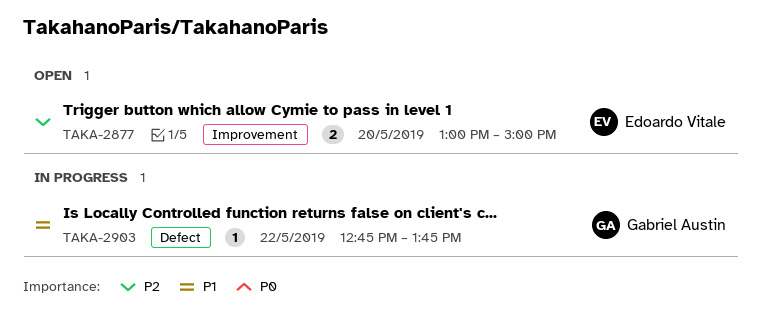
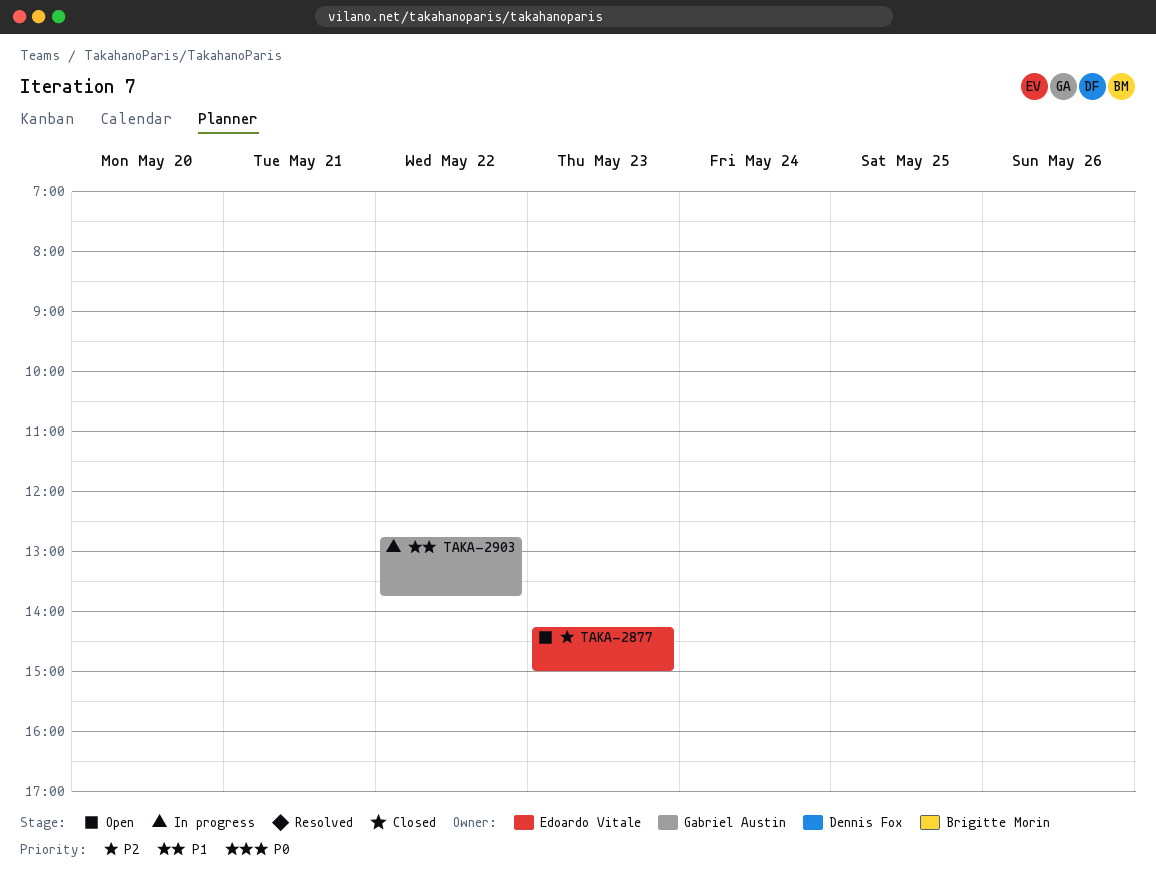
TAKA-2877, day: May 20 -> May 23
TAKA-2877, begins: 13:00 -> 14:15

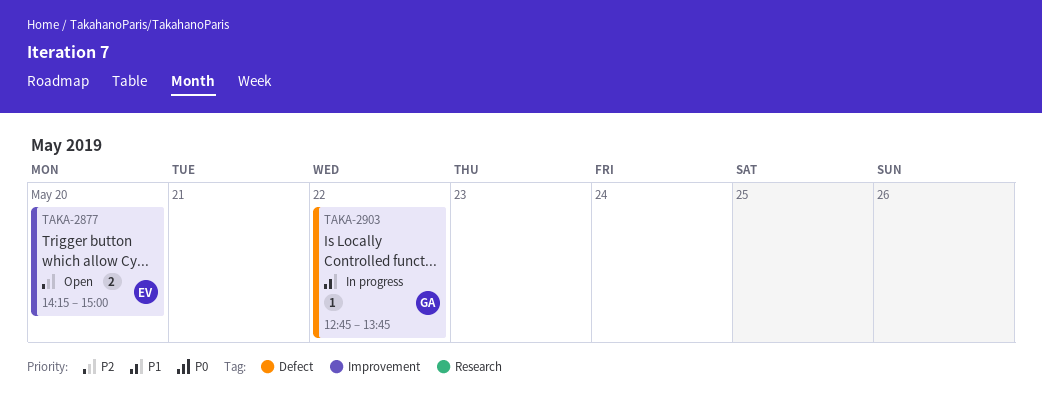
TAKA-2877, day: May 23 -> May 20

